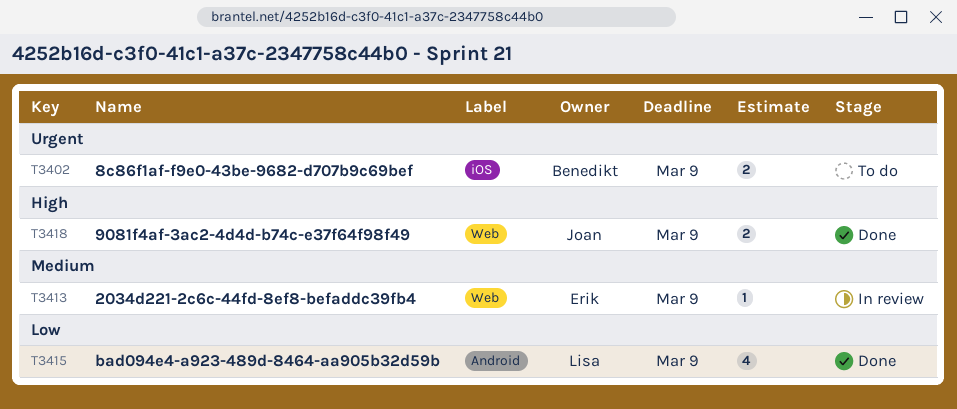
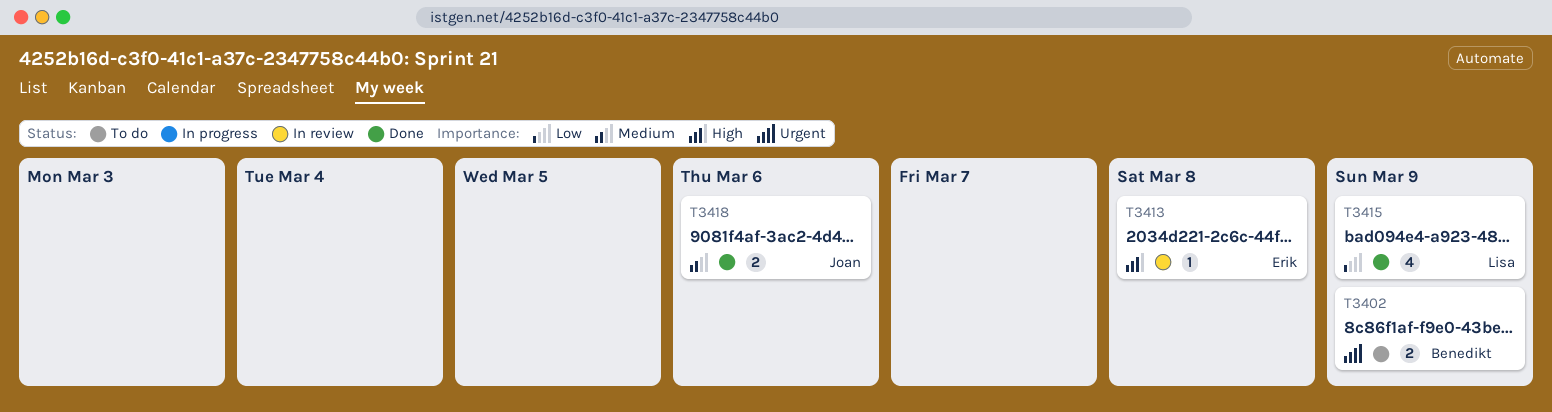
T3413, priority: Medium -> High
T3413, due: Mar 9 -> Mar 8
T3418, priority: High -> Medium
T3418, due: Mar 9 -> Mar 6

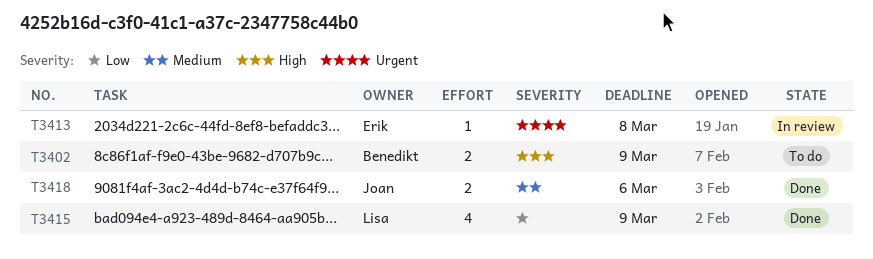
T3402, priority: Urgent -> High
T3413, priority: High -> Urgent

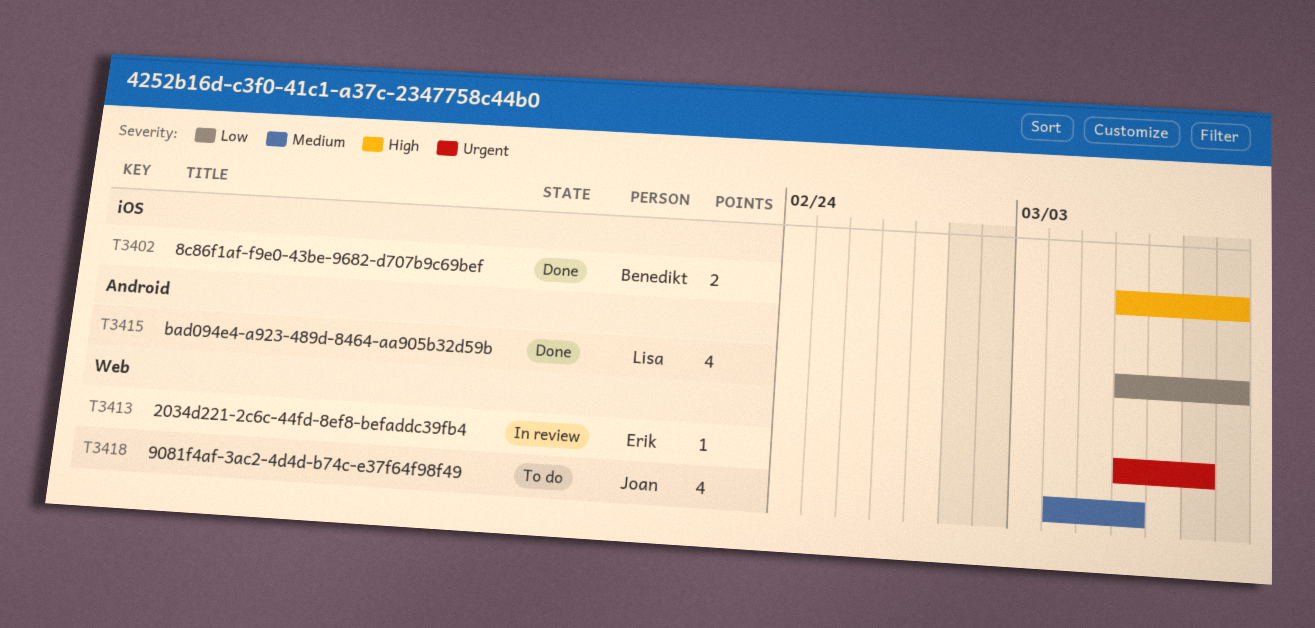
T3402, status: To do -> Done
T3418, status: Done -> To do
T3418, estimate: 2 -> 4

